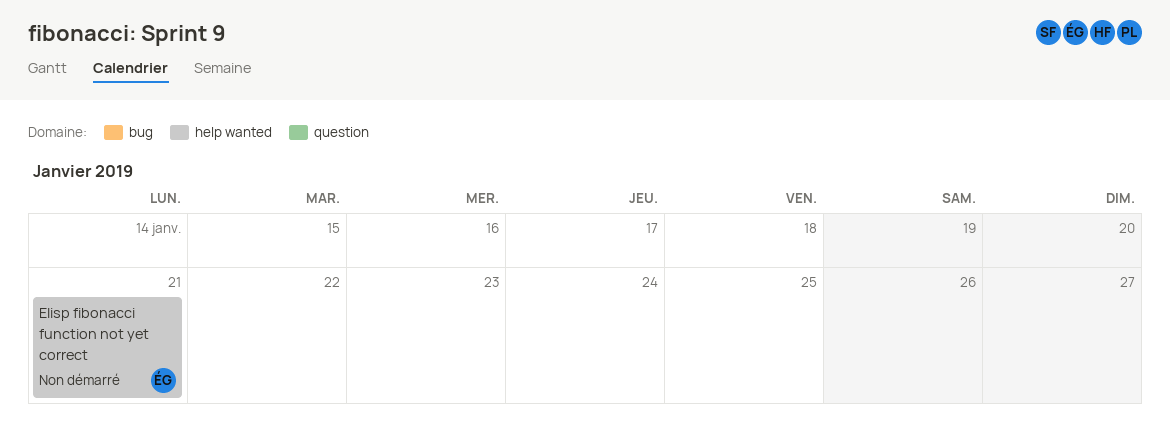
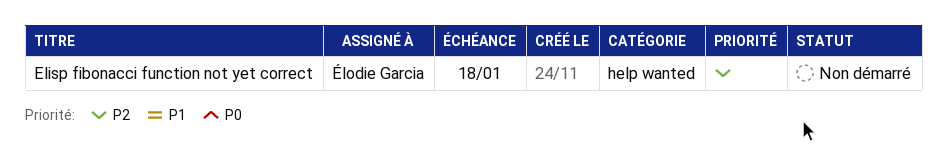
Elisp fibonacci function not yet correct, due: Jan 21 -> Jan 18

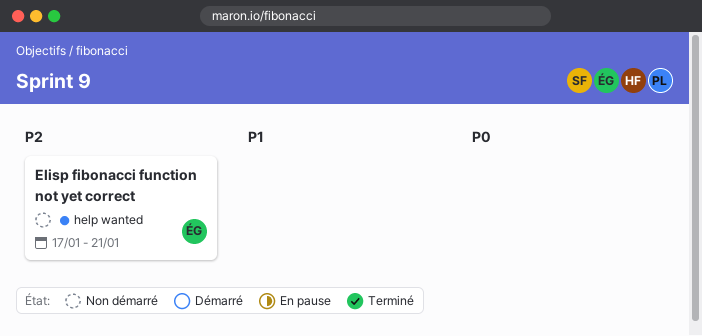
Elisp fibonacci function not yet correct, due: Jan 18 -> Jan 21

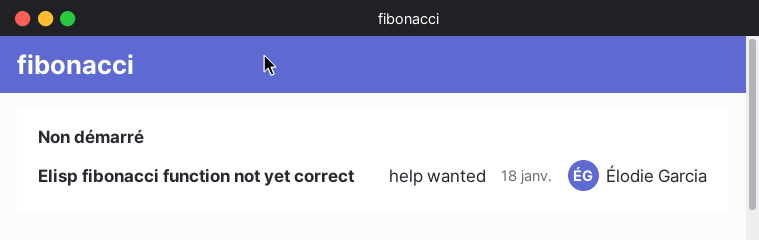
Elisp fibonacci function not yet correct, due: Jan 21 -> Jan 18

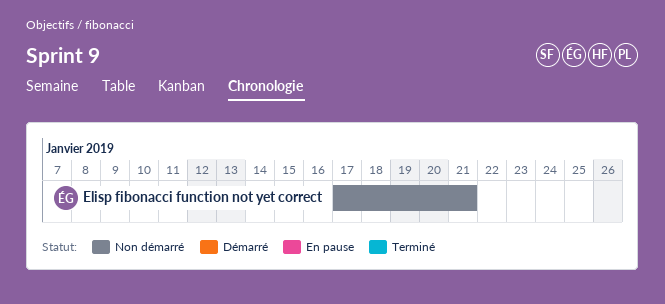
Elisp fibonacci function not yet correct, due: Jan 18 -> Jan 21

